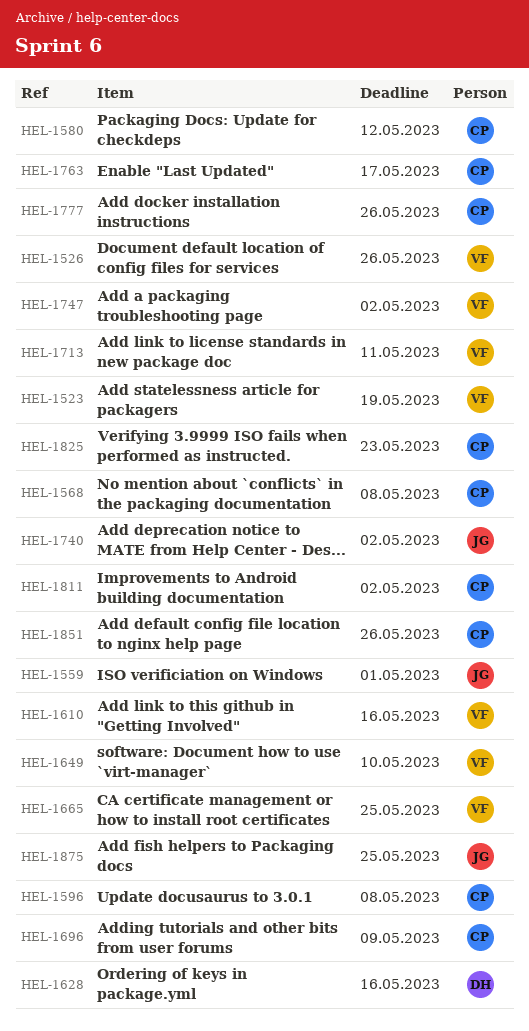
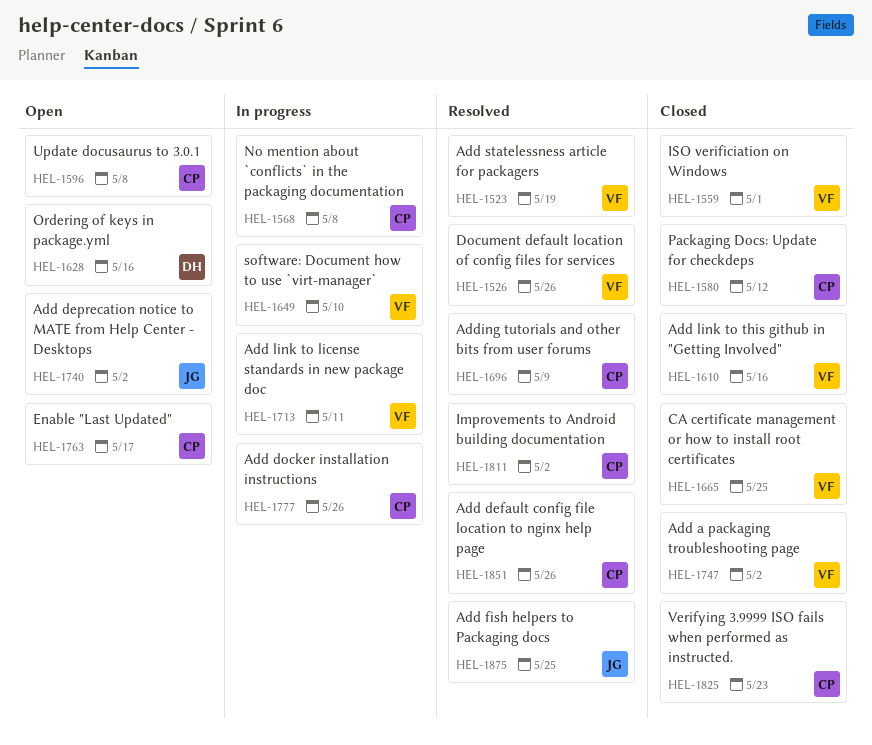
HEL-1559, owner: JG -> VF

